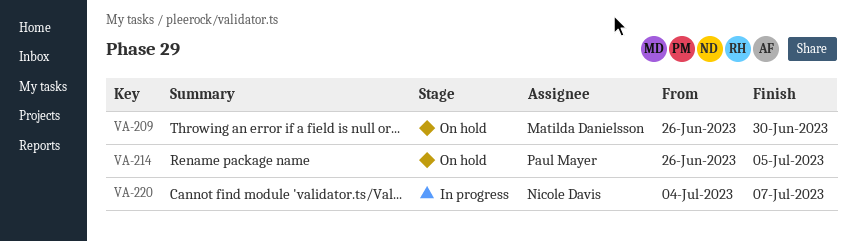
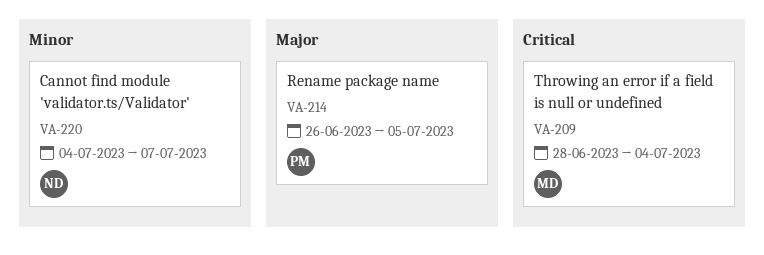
VA-209, start: Jun 26 -> Jun 28
VA-209, due: Jun 30 -> Jul 4

